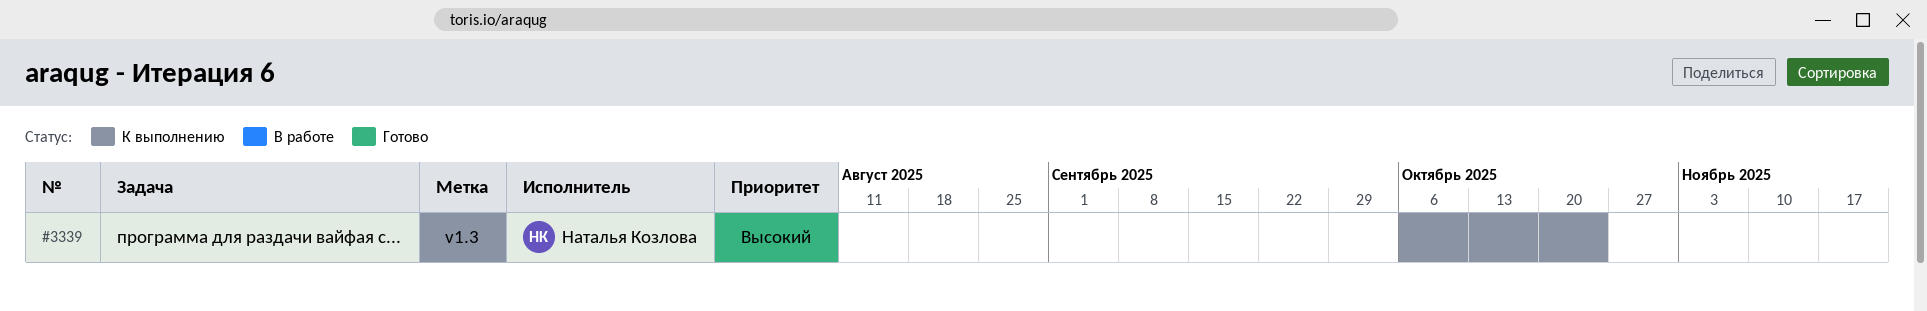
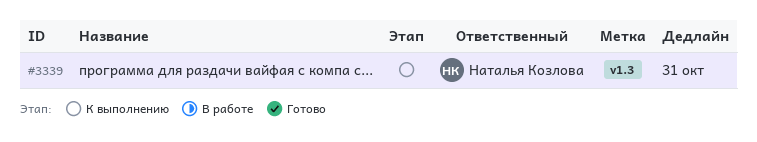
#3339, due: Oct 24 -> Oct 31

